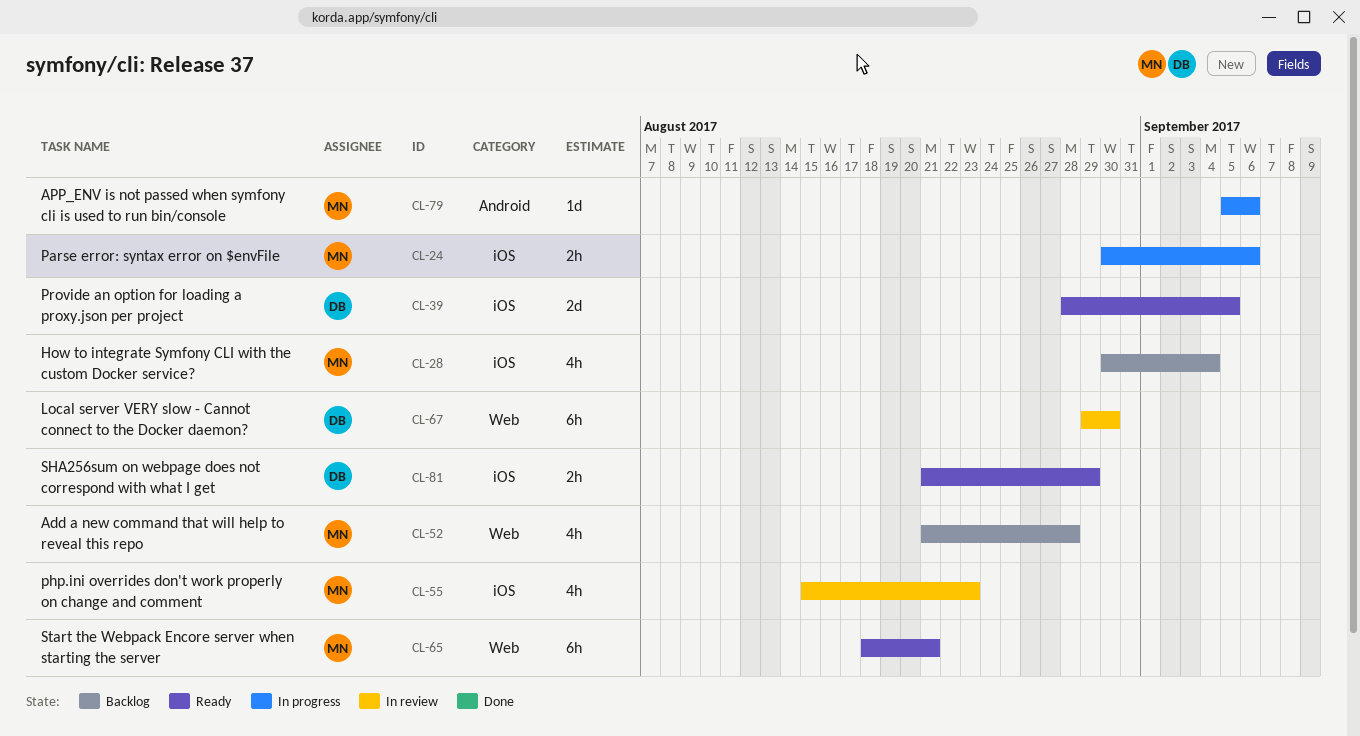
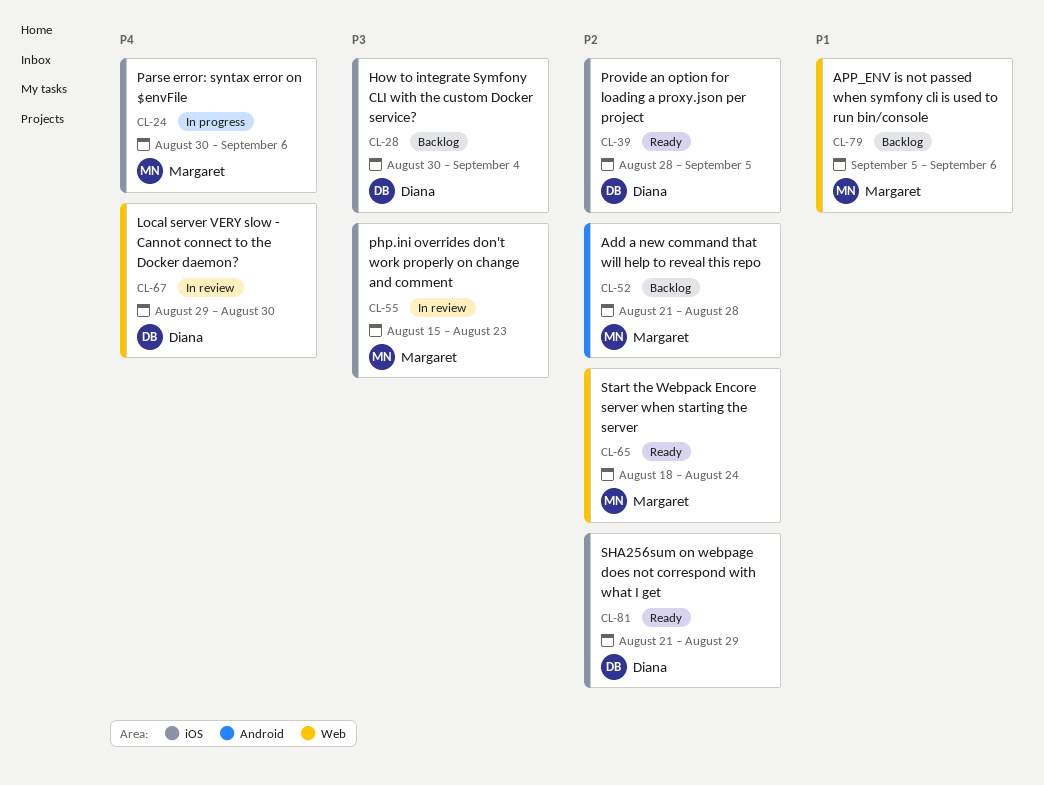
CL-28, owner: Margaret -> Diana
CL-52, label: Web -> Android
CL-65, due: Aug 21 -> Aug 24
CL-79, status: In progress -> Backlog
CL-79, label: Android -> Web

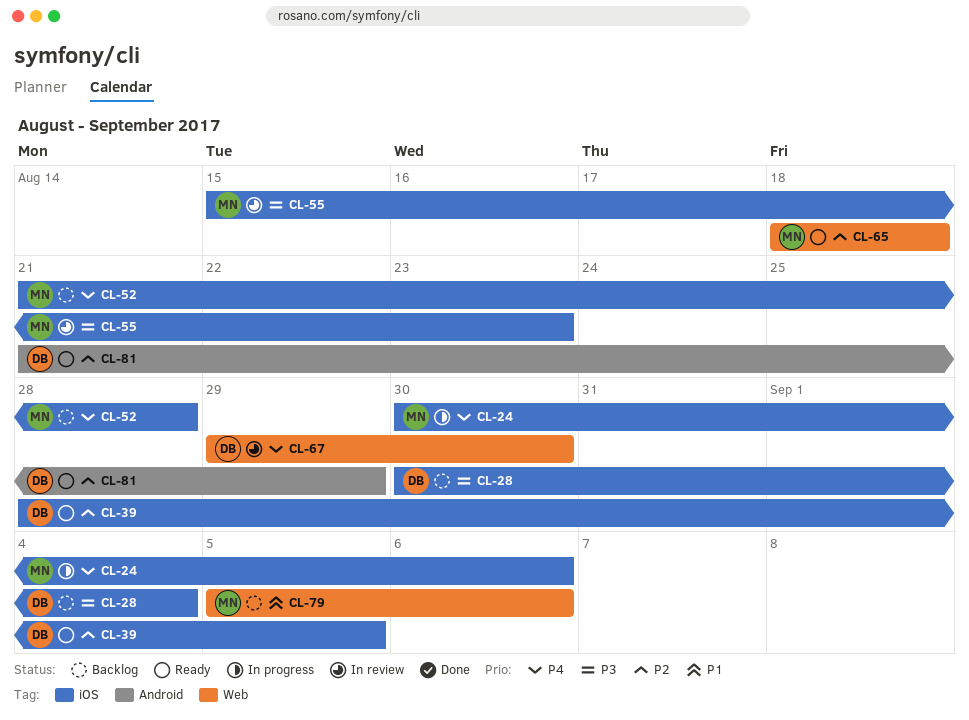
CL-52, priority: P2 -> P4
CL-52, label: Android -> iOS
CL-65, due: Aug 24 -> Aug 18
CL-81, label: iOS -> Android

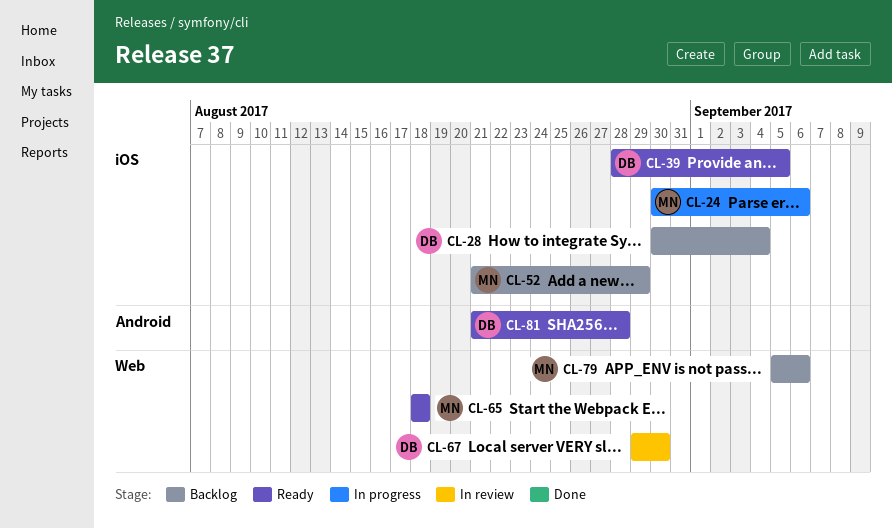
CL-52, due: Aug 28 -> Aug 29
CL-55: present -> none
CL-81, due: Aug 29 -> Aug 28

